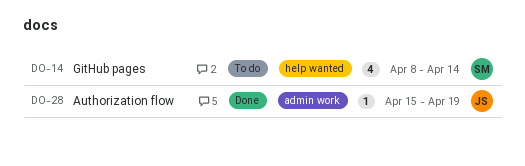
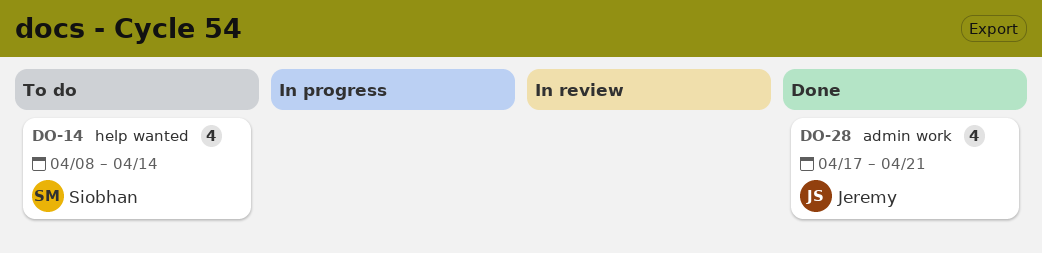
DO-28, estimate: 1 -> 4
DO-28, start: Apr 15 -> Apr 17
DO-28, due: Apr 19 -> Apr 21

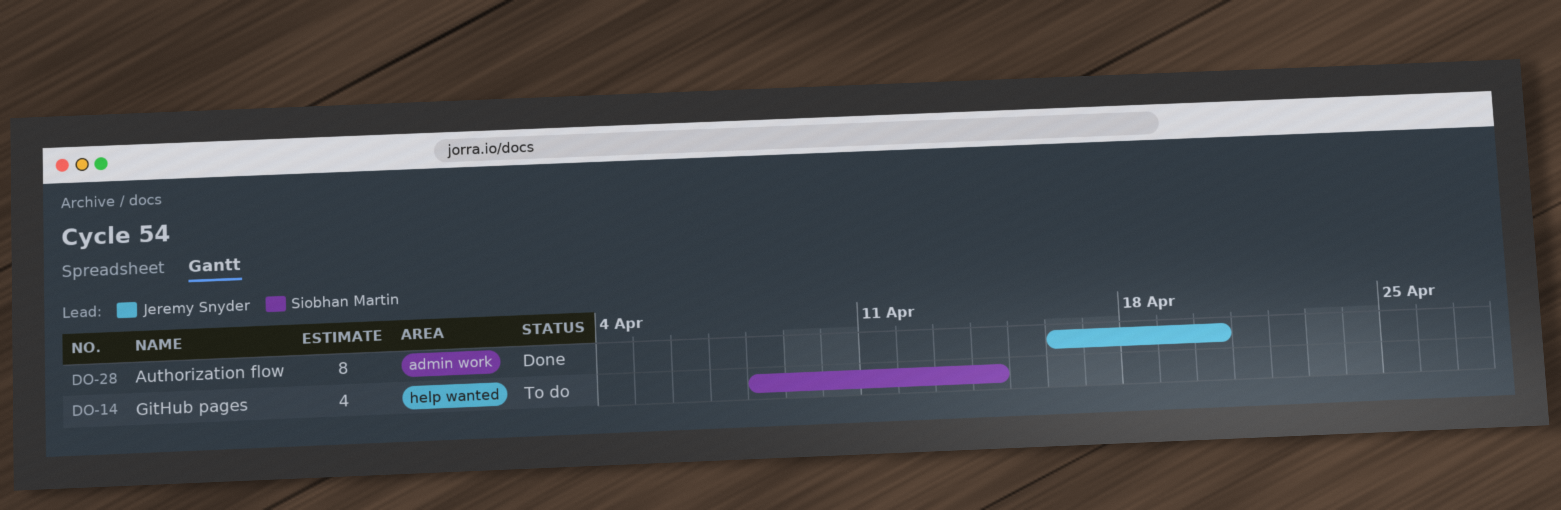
DO-28, estimate: 4 -> 8
DO-28, start: Apr 17 -> Apr 16
DO-28, due: Apr 21 -> Apr 20

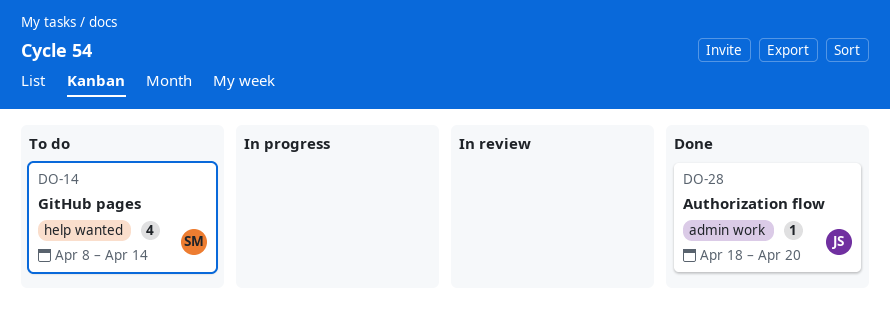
DO-28, estimate: 8 -> 1
DO-28, start: Apr 16 -> Apr 18

